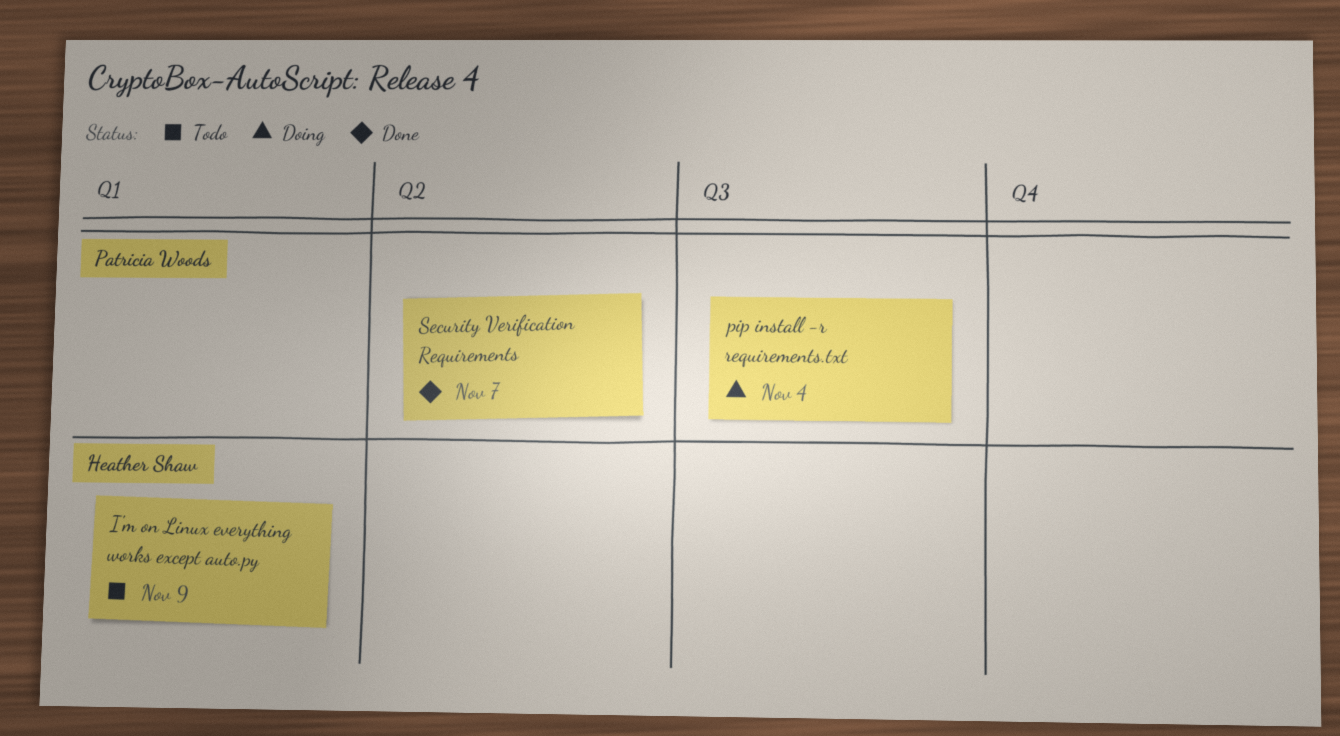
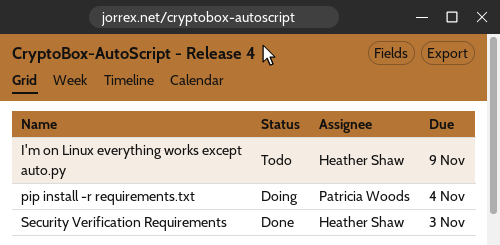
Security Verification Requirements, owner: Patricia Woods -> Heather Shaw
Security Verification Requirements, due: Nov 7 -> Nov 3

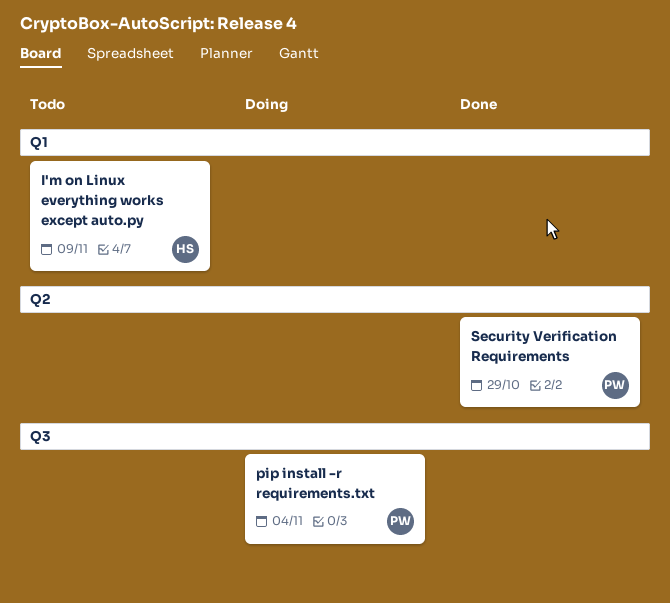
Security Verification Requirements, owner: Heather Shaw -> Patricia Woods
Security Verification Requirements, due: Nov 3 -> Oct 29

